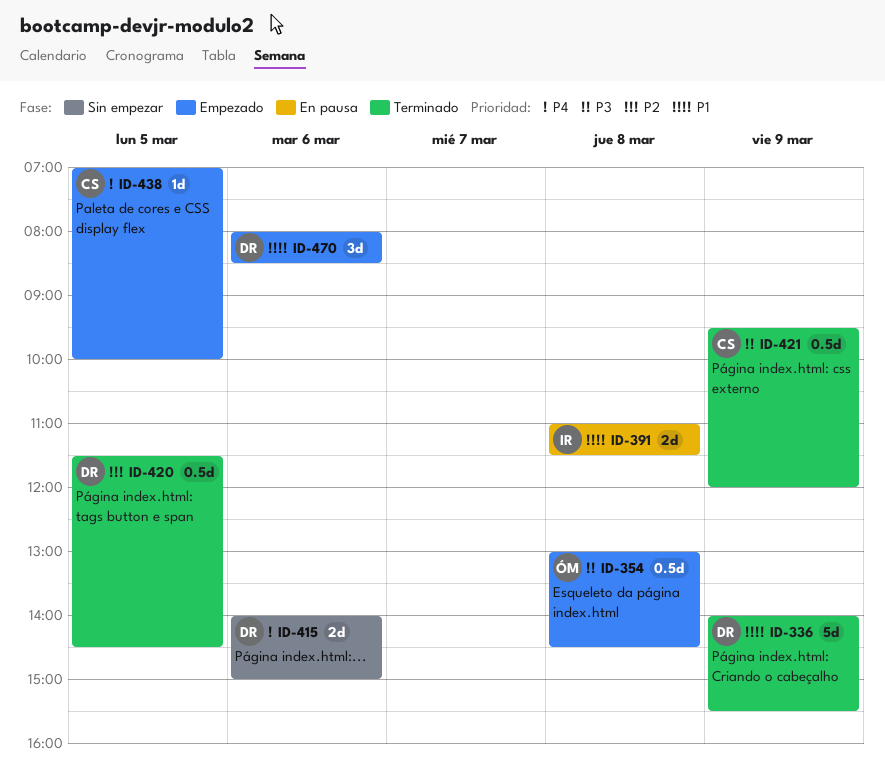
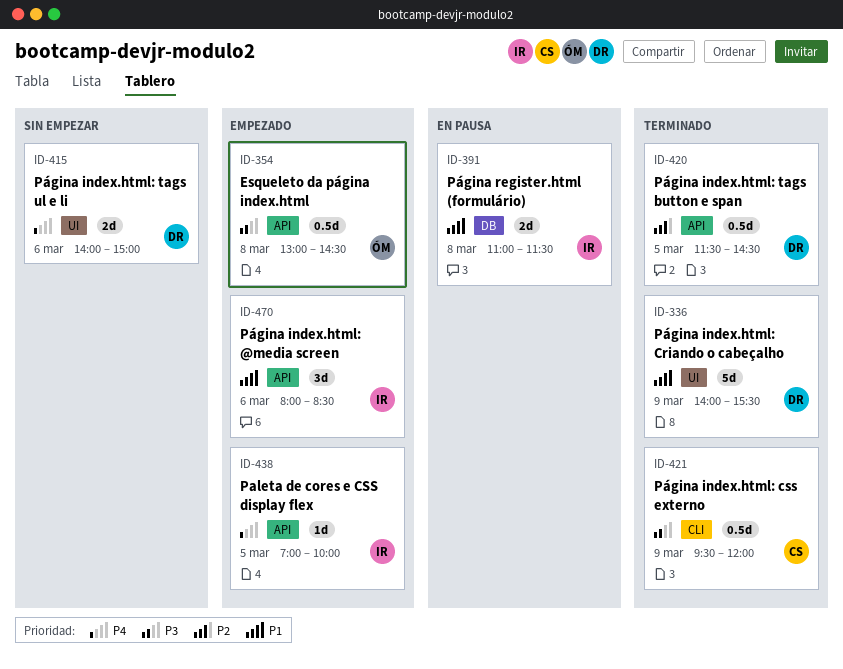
ID-438, owner: CS -> IR
ID-470, owner: DR -> IR

